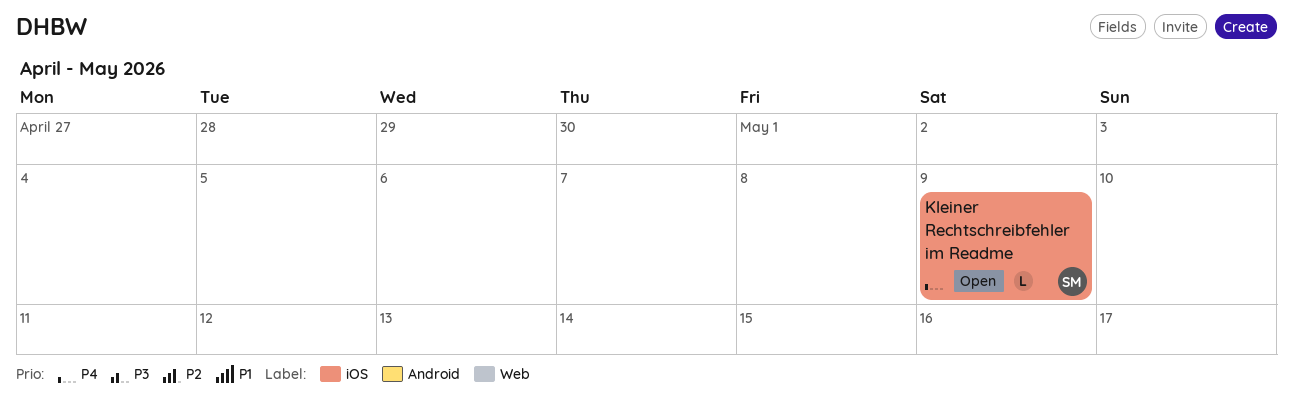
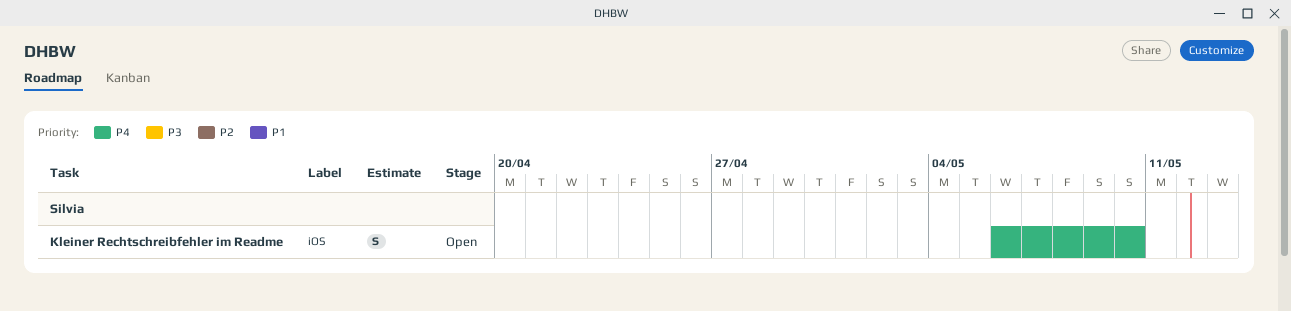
Kleiner Rechtschreibfehler im Readme, estimate: L -> S
Kleiner Rechtschreibfehler im Readme, due: May 9 -> May 10

